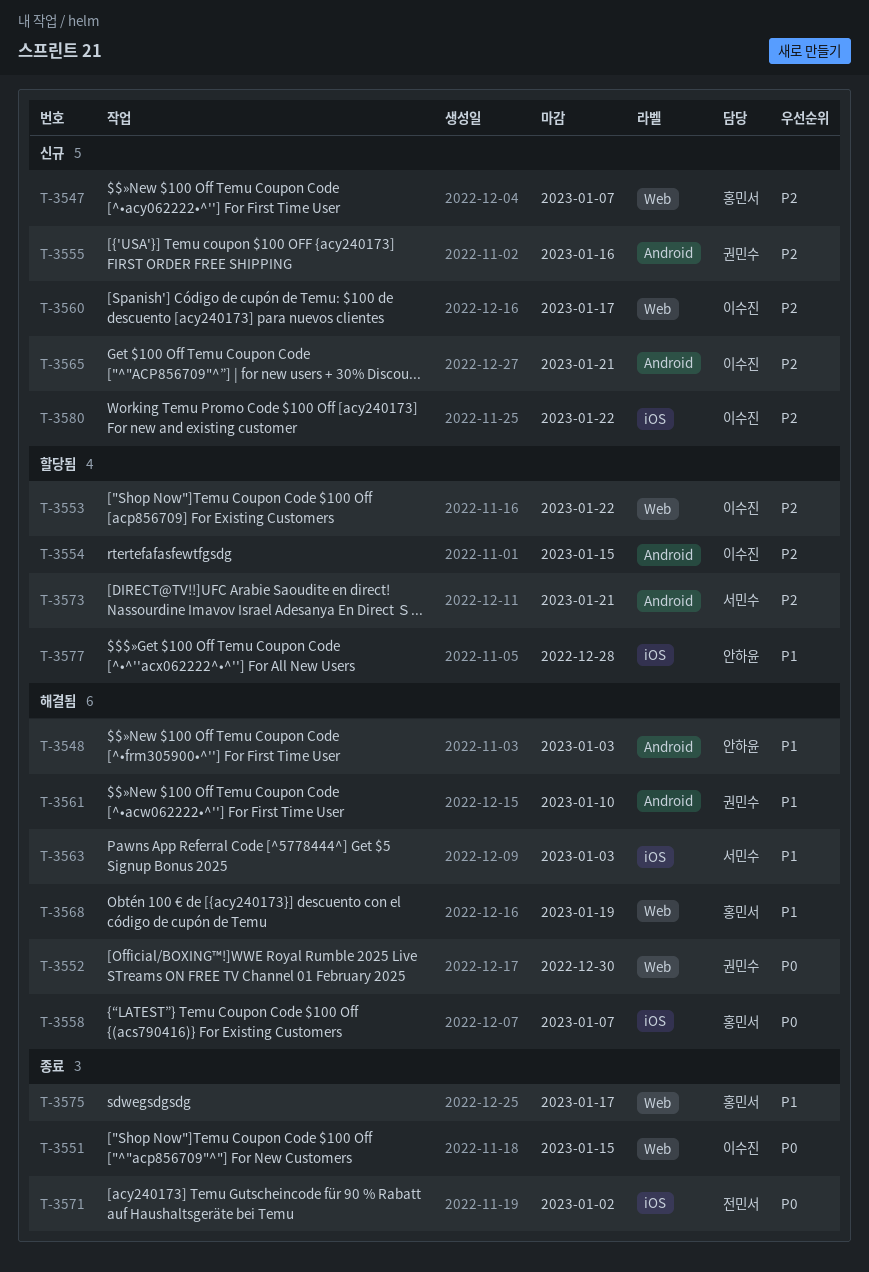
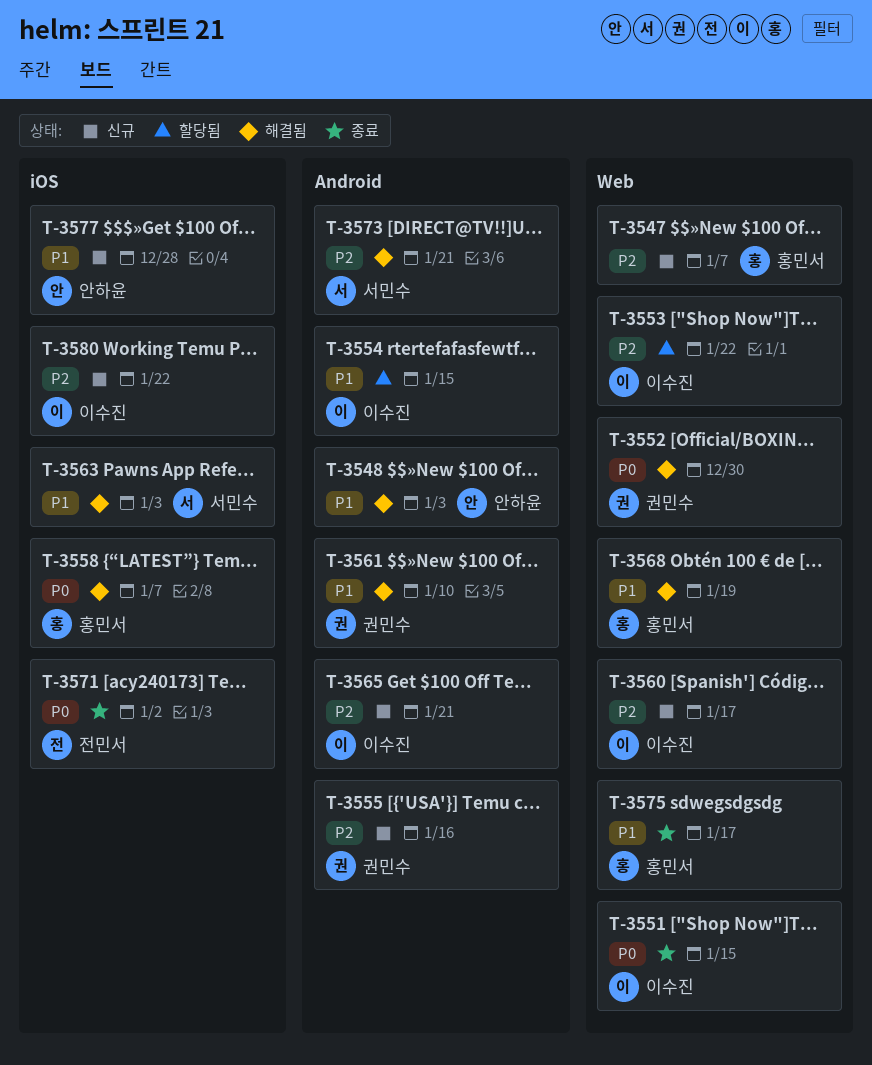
T-3554, priority: P2 -> P1
T-3573, status: 할당됨 -> 해결됨
T-3577, status: 할당됨 -> 신규

